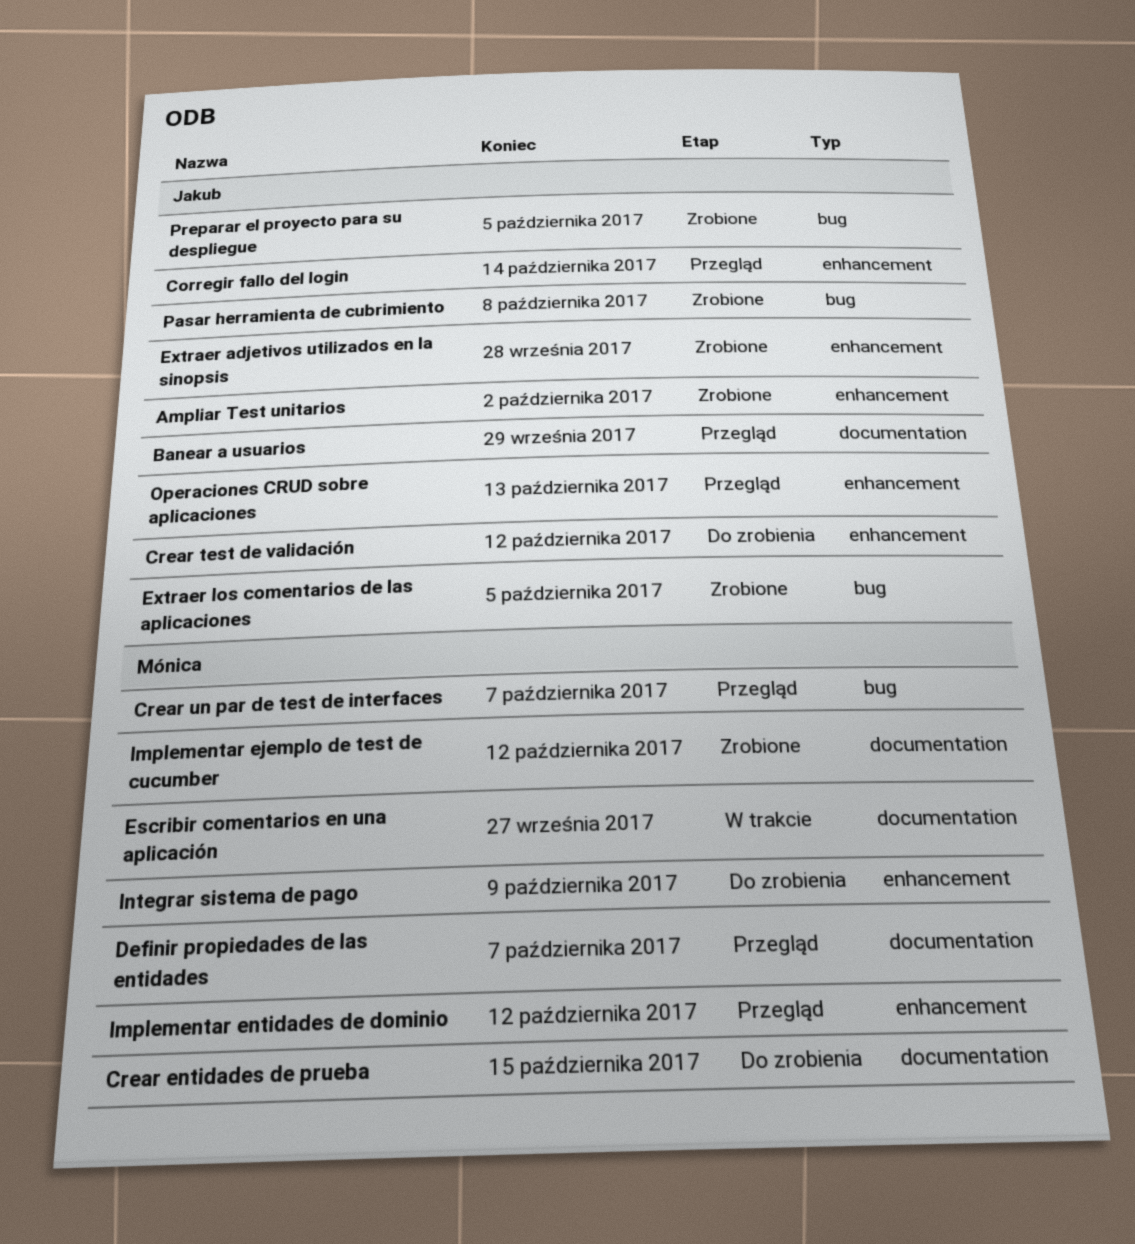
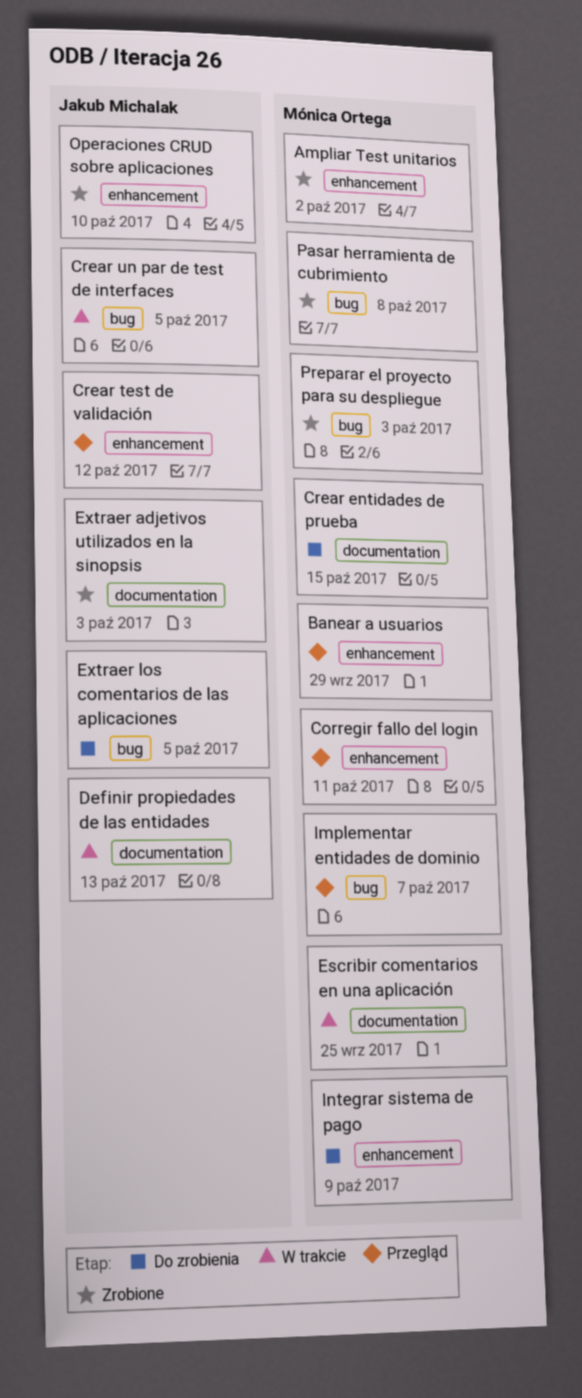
Ampliar Test unitarios, owner: Jakub Michalak -> Mónica Ortega
Banear a usuarios, owner: Jakub Michalak -> Mónica Ortega
Banear a usuarios, label: documentation -> enhancement
Corregir fallo del login, owner: Jakub Michalak -> Mónica Ortega
Corregir fallo del login, due: Oct 14 -> Oct 11
Crear test de validación, status: Do zrobienia -> Przegląd
Crear un par de test de interfaces, status: Przegląd -> W trakcie
Crear un par de test de interfaces, owner: Mónica Ortega -> Jakub Michalak
Crear un par de test de interfaces, due: Oct 7 -> Oct 5
Definir propiedades de las entidades, status: Przegląd -> W trakcie
Definir propiedades de las entidades, owner: Mónica Ortega -> Jakub Michalak
Definir propiedades de las entidades, due: Oct 7 -> Oct 13
Escribir comentarios en una aplicación, due: Sep 27 -> Sep 25
Extraer adjetivos utilizados en la sinopsis, label: enhancement -> documentation
Extraer adjetivos utilizados en la sinopsis, due: Sep 28 -> Oct 3
Extraer los comentarios de las aplicaciones, status: Zrobione -> Do zrobienia
Implementar ejemplo de test de cucumber: present -> none
Implementar entidades de dominio, label: enhancement -> bug
Implementar entidades de dominio, due: Oct 12 -> Oct 7
Operaciones CRUD sobre aplicaciones, status: Przegląd -> Zrobione
Operaciones CRUD sobre aplicaciones, due: Oct 13 -> Oct 10
Pasar herramienta de cubrimiento, owner: Jakub Michalak -> Mónica Ortega
Preparar el proyecto para su despliegue, owner: Jakub Michalak -> Mónica Ortega
Preparar el proyecto para su despliegue, due: Oct 5 -> Oct 3

